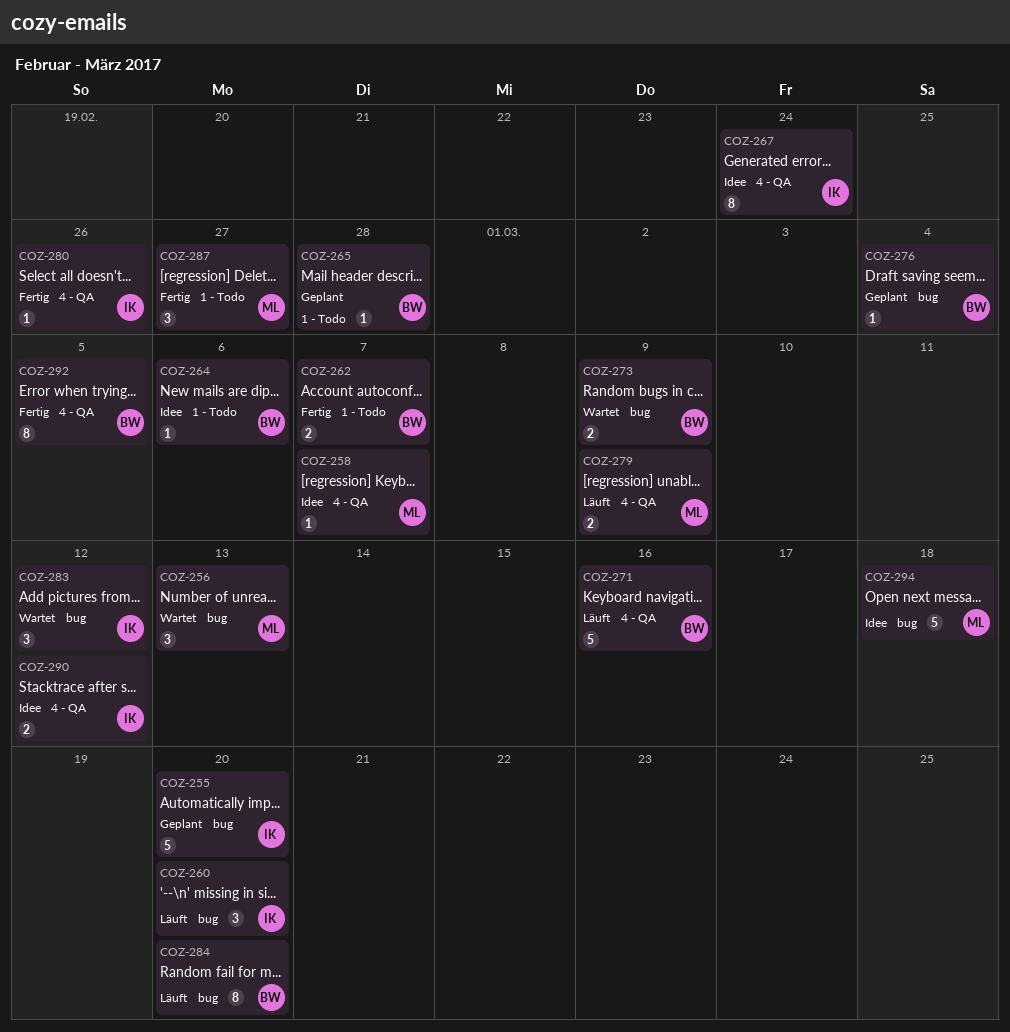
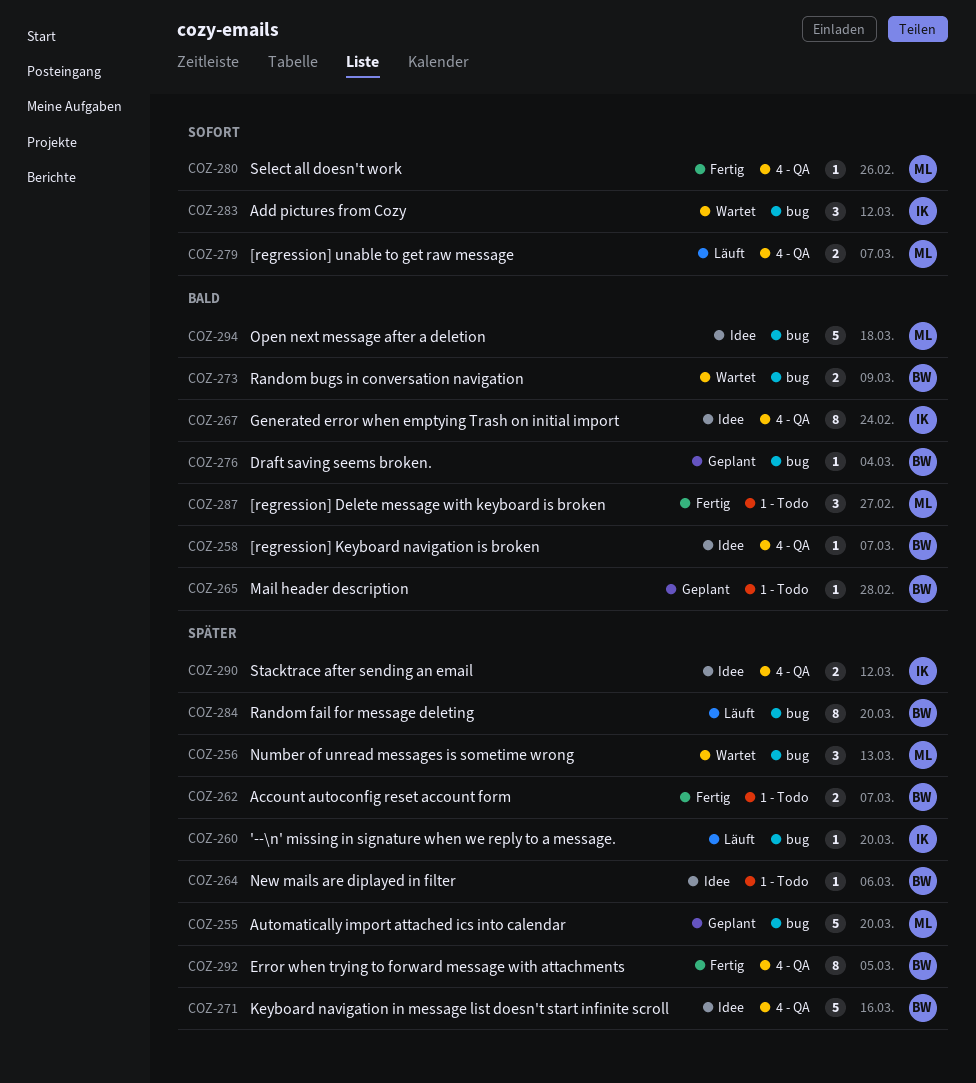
COZ-255, owner: IK -> ML
COZ-258, owner: ML -> BW
COZ-260, estimate: 3 -> 1
COZ-271, status: Läuft -> Idee
COZ-279, due: Mar 9 -> Mar 7
COZ-280, owner: IK -> ML

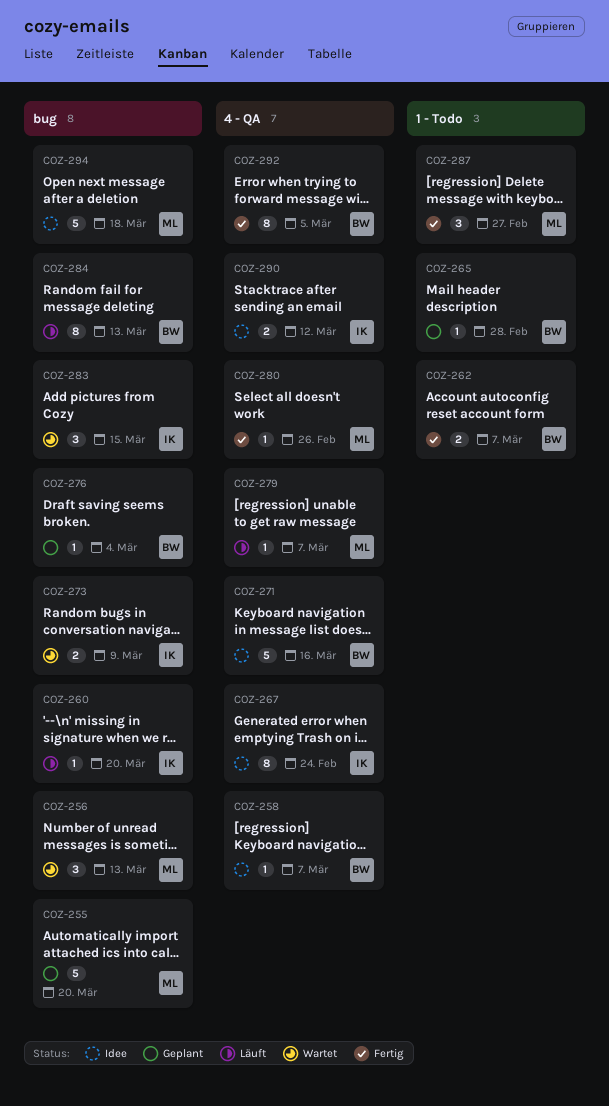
COZ-264: present -> none
COZ-273, owner: BW -> IK
COZ-279, estimate: 2 -> 1
COZ-283, due: Mar 12 -> Mar 15
COZ-284, due: Mar 20 -> Mar 13

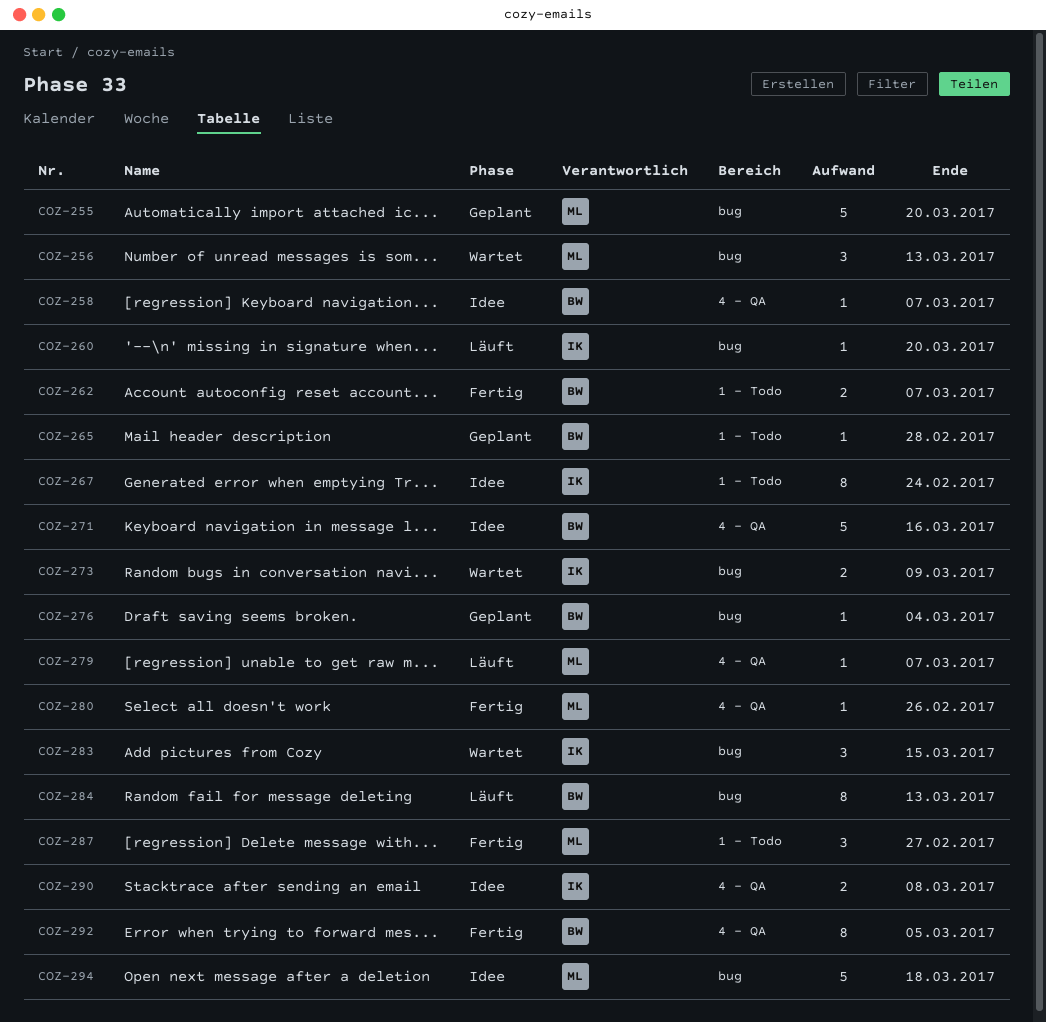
COZ-267, label: 4 - QA -> 1 - Todo
COZ-290, due: Mar 12 -> Mar 8

